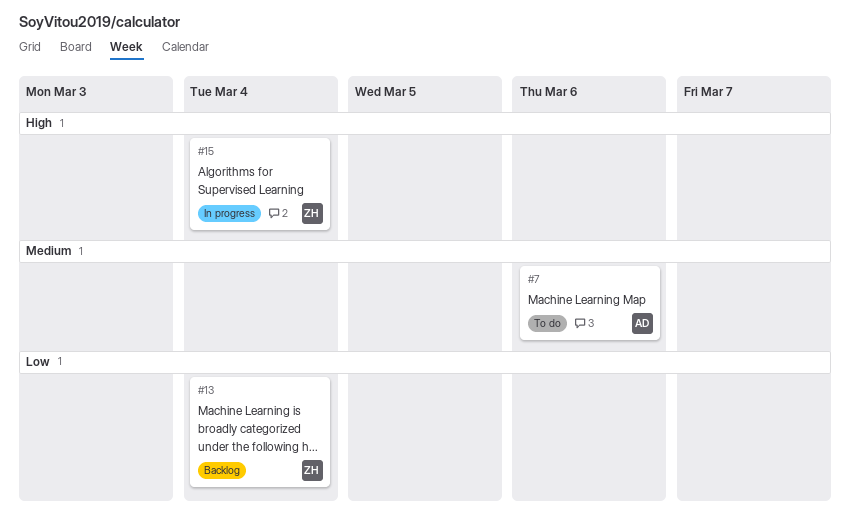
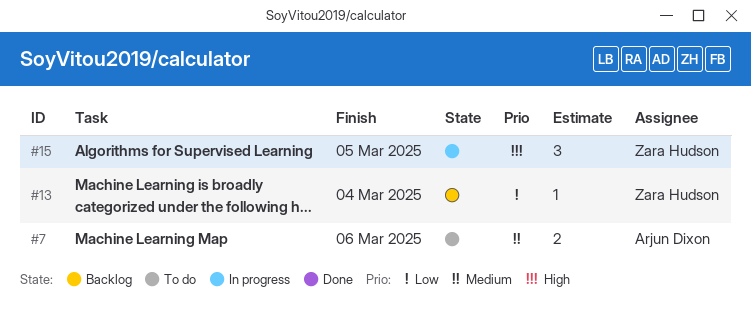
#15, due: Mar 4 -> Mar 5

